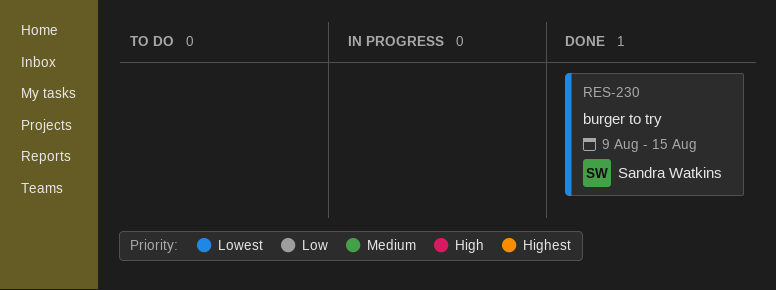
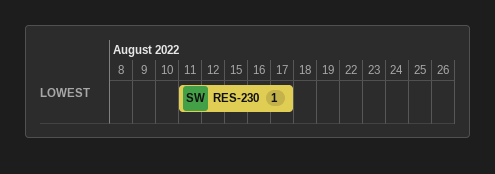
RES-230, start: Aug 9 -> Aug 11
RES-230, due: Aug 15 -> Aug 17

